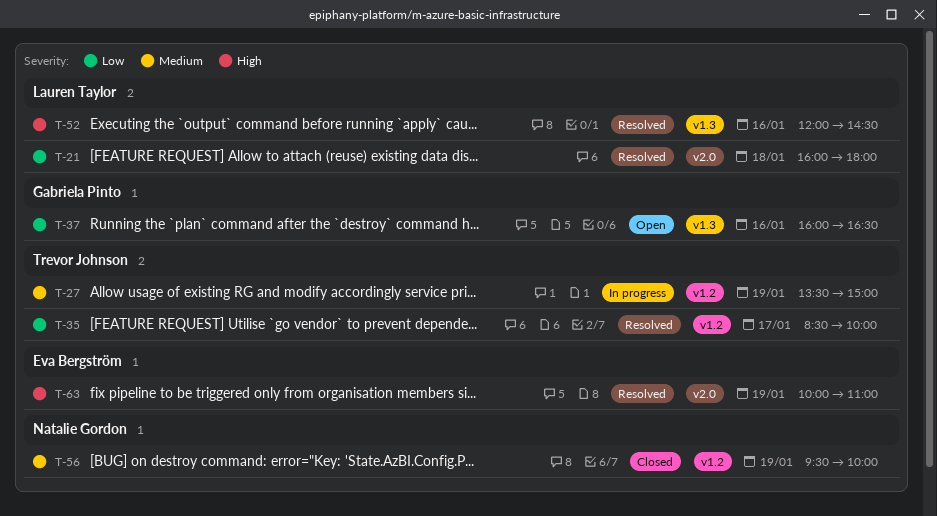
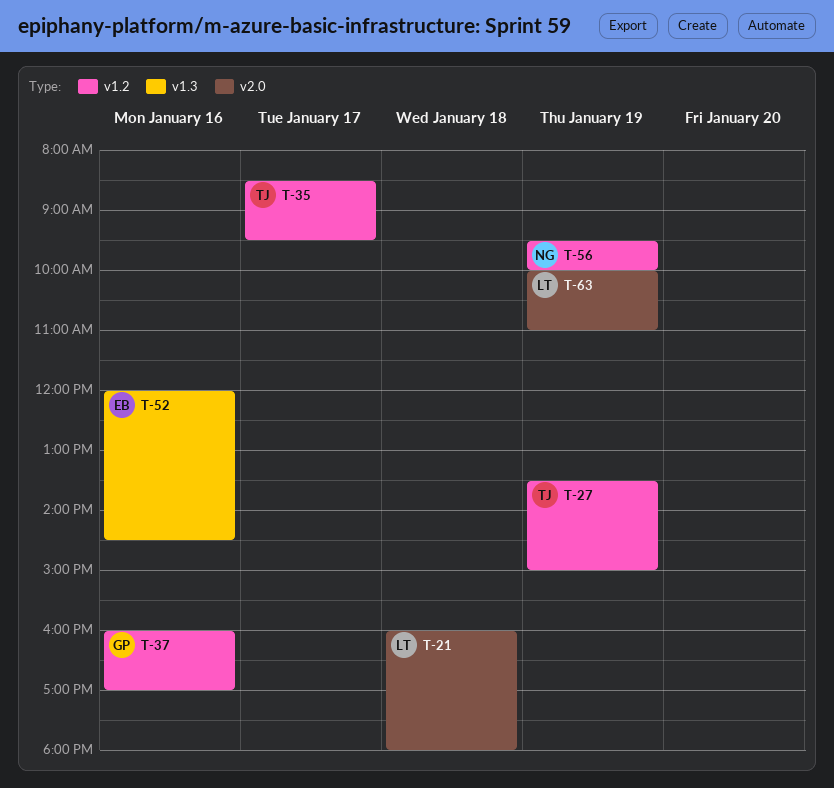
T-35, ends: 10:00 -> 09:30
T-37, label: v1.3 -> v1.2
T-37, ends: 16:30 -> 17:00
T-52, owner: Lauren Taylor -> Eva Bergström
T-63, owner: Eva Bergström -> Lauren Taylor

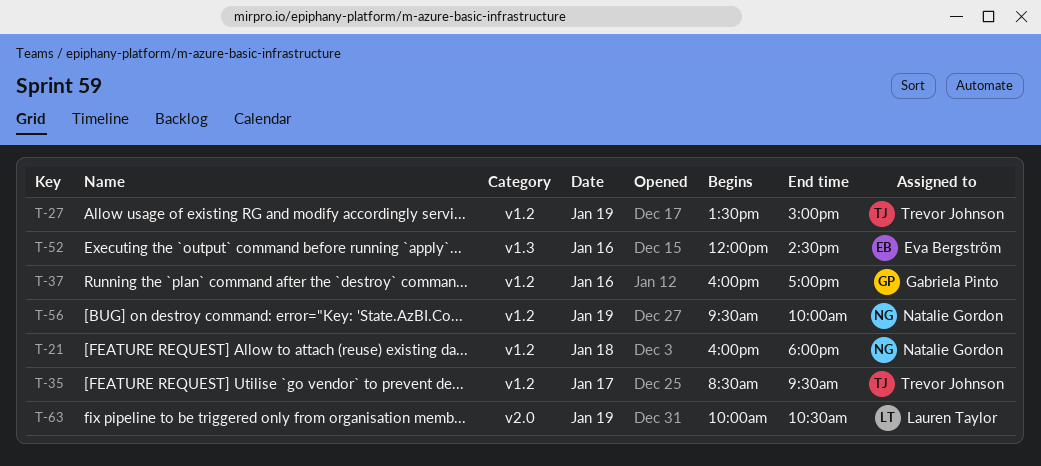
T-21, owner: Lauren Taylor -> Natalie Gordon
T-21, label: v2.0 -> v1.2
T-63, ends: 11:00 -> 10:30

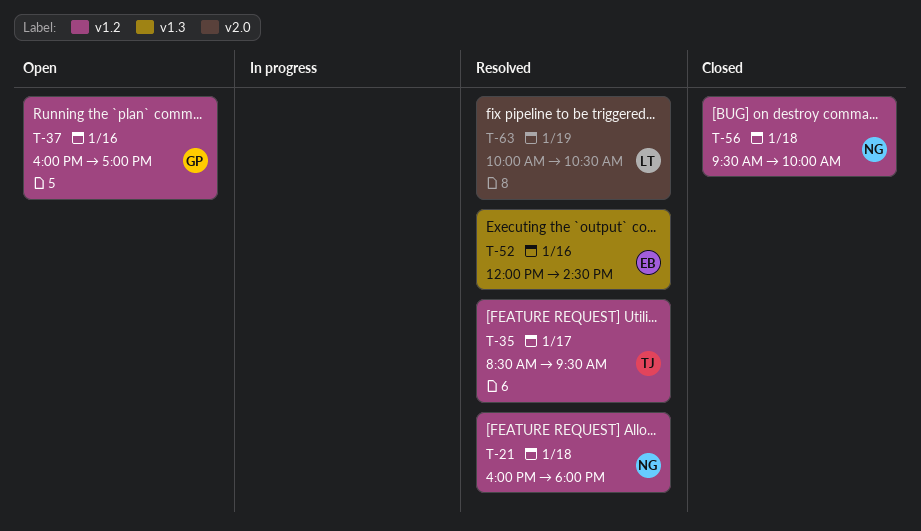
T-27: present -> none
T-56, day: Jan 19 -> Jan 18

